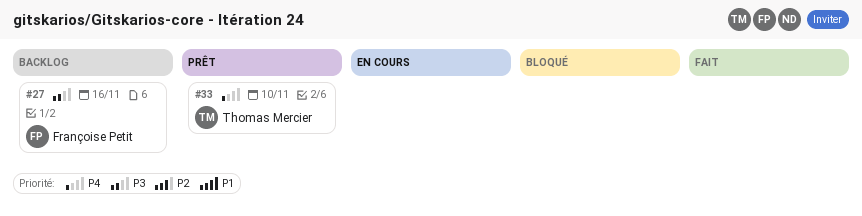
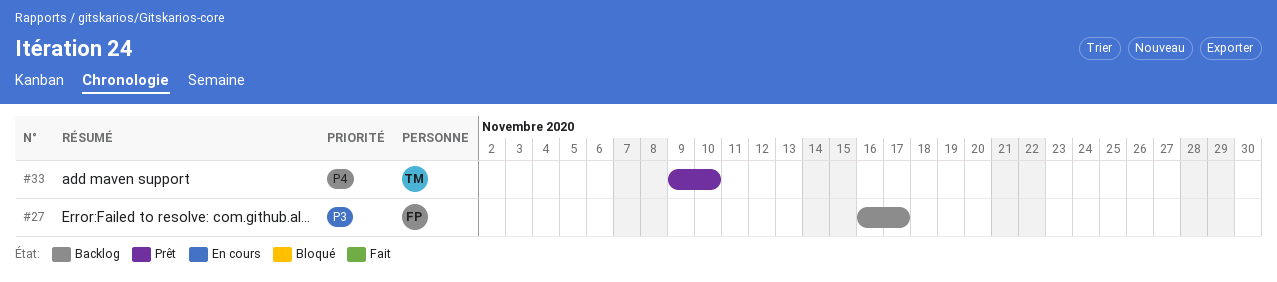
#27, due: Nov 16 -> Nov 17

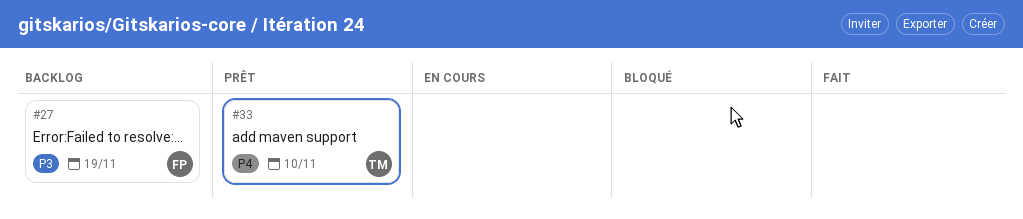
#27, due: Nov 17 -> Nov 19

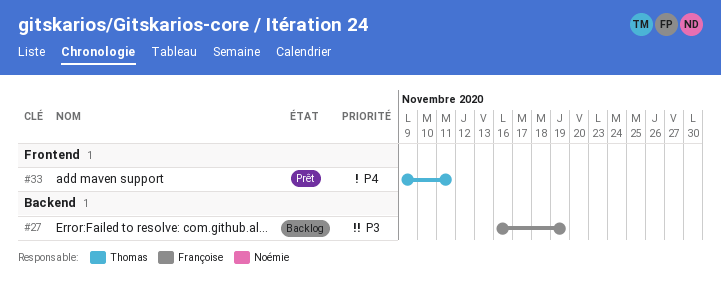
#33, due: Nov 10 -> Nov 11

